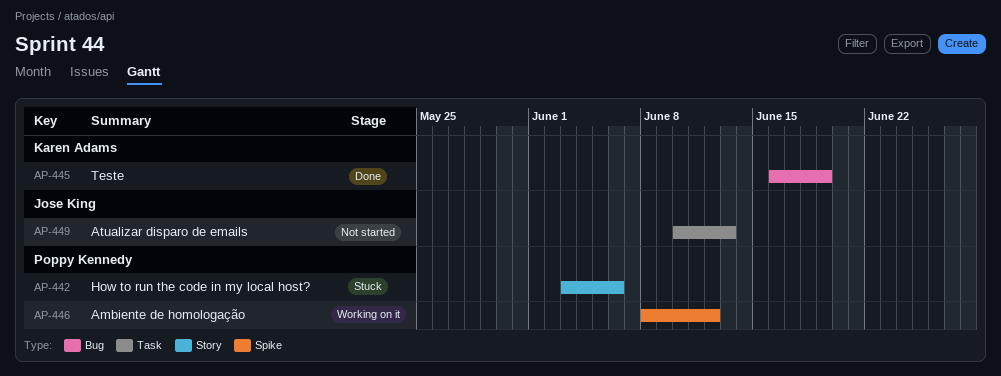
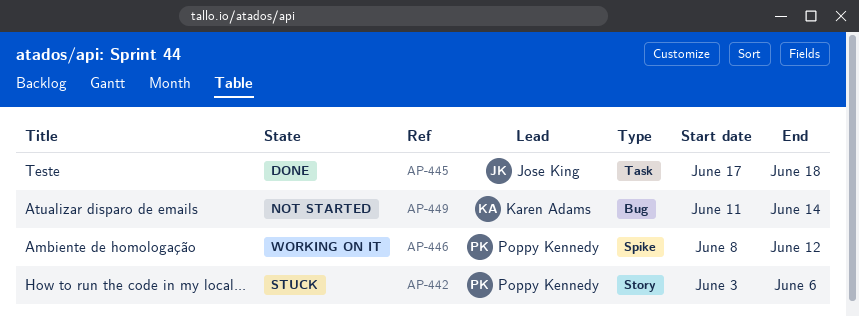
AP-445, owner: Karen Adams -> Jose King
AP-445, label: Bug -> Task
AP-445, start: Jun 16 -> Jun 17
AP-445, due: Jun 19 -> Jun 18
AP-449, owner: Jose King -> Karen Adams
AP-449, label: Task -> Bug
AP-449, start: Jun 10 -> Jun 11
AP-449, due: Jun 13 -> Jun 14

